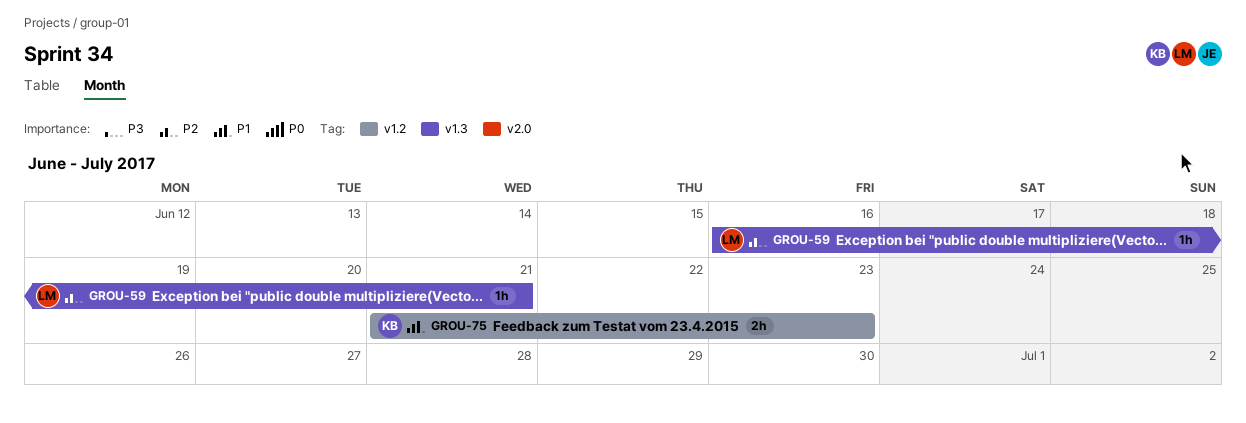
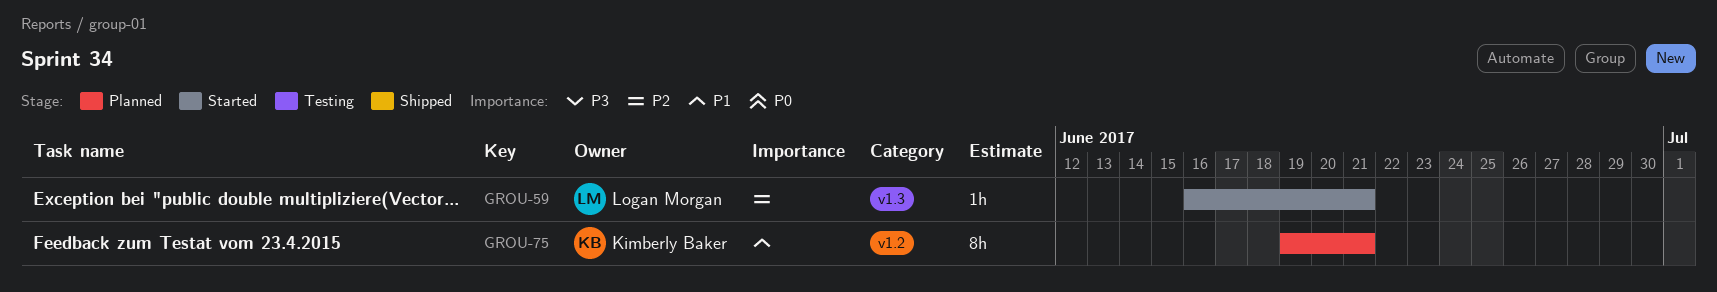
GROU-75, estimate: 2h -> 8h
GROU-75, start: Jun 21 -> Jun 19
GROU-75, due: Jun 23 -> Jun 21

